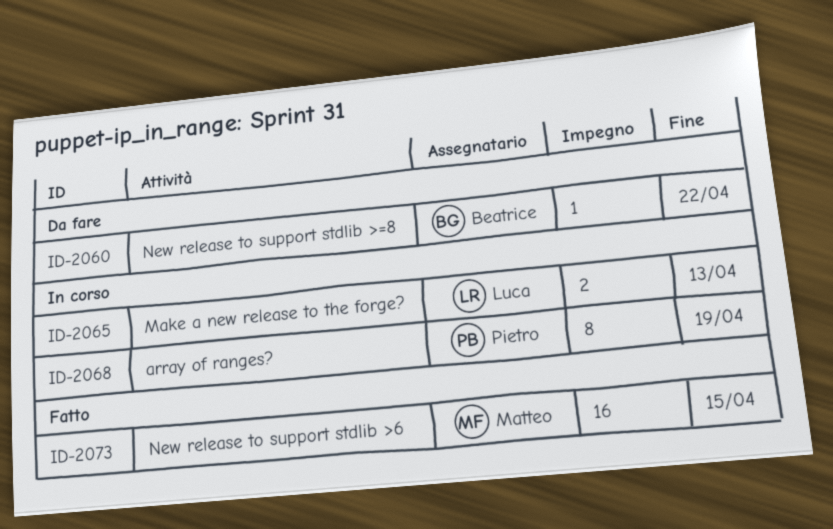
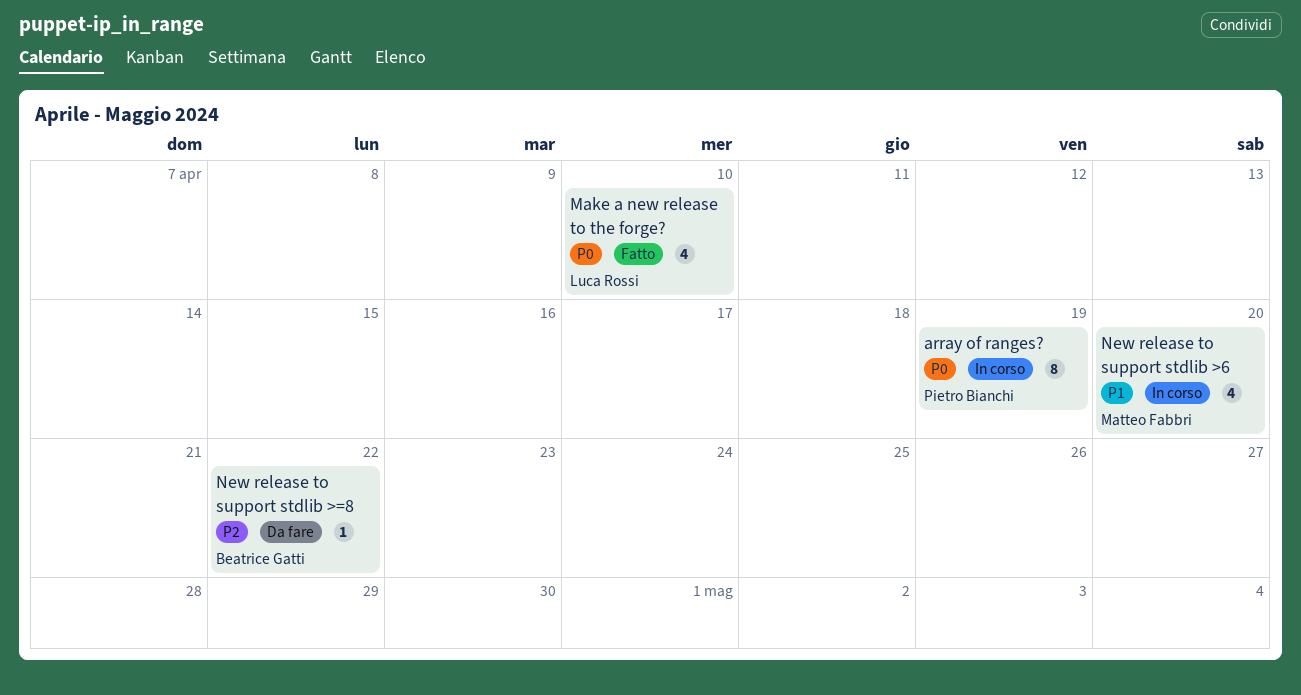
Make a new release to the forge?, status: In corso -> Fatto
Make a new release to the forge?, estimate: 2 -> 4
Make a new release to the forge?, due: Apr 13 -> Apr 10
New release to support stdlib >6, status: Fatto -> In corso
New release to support stdlib >6, estimate: 16 -> 4
New release to support stdlib >6, due: Apr 15 -> Apr 20

